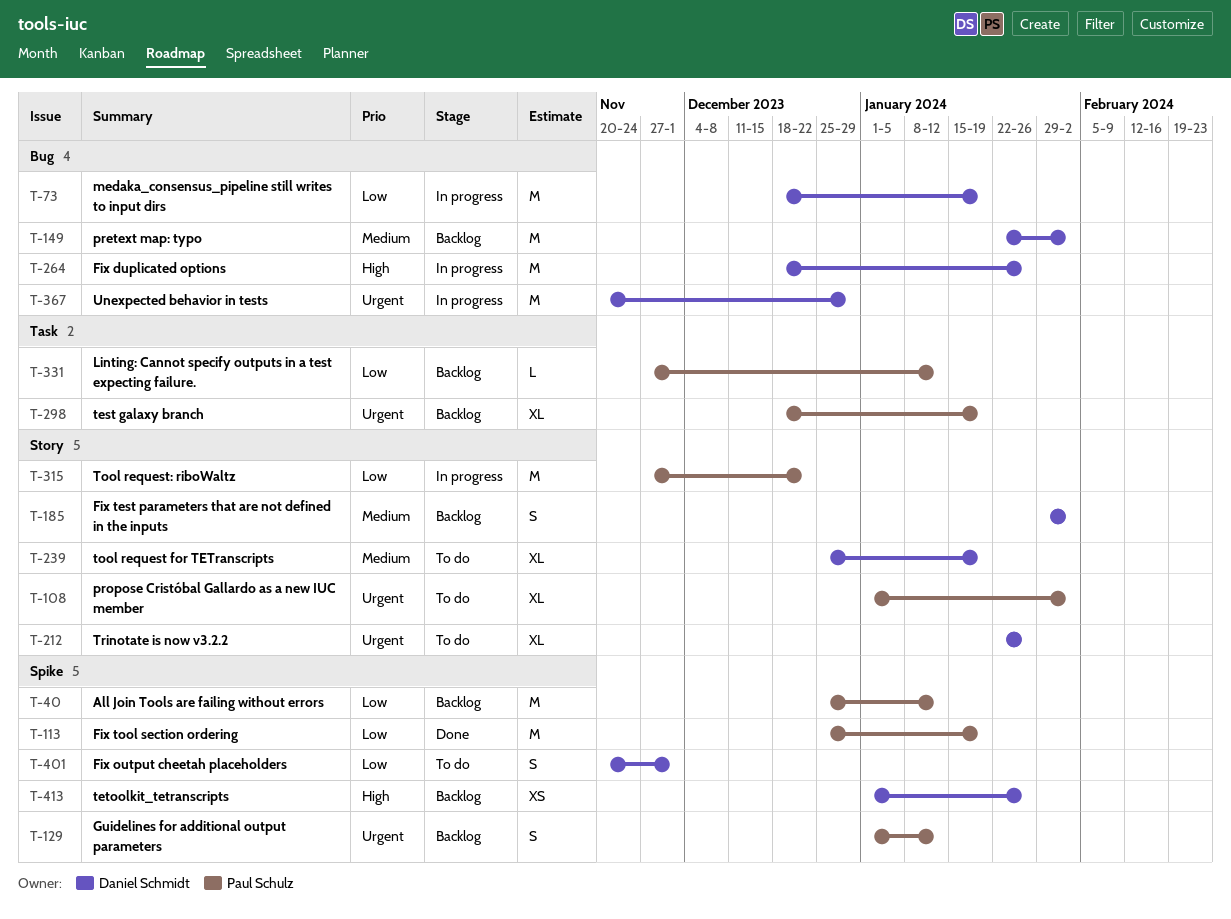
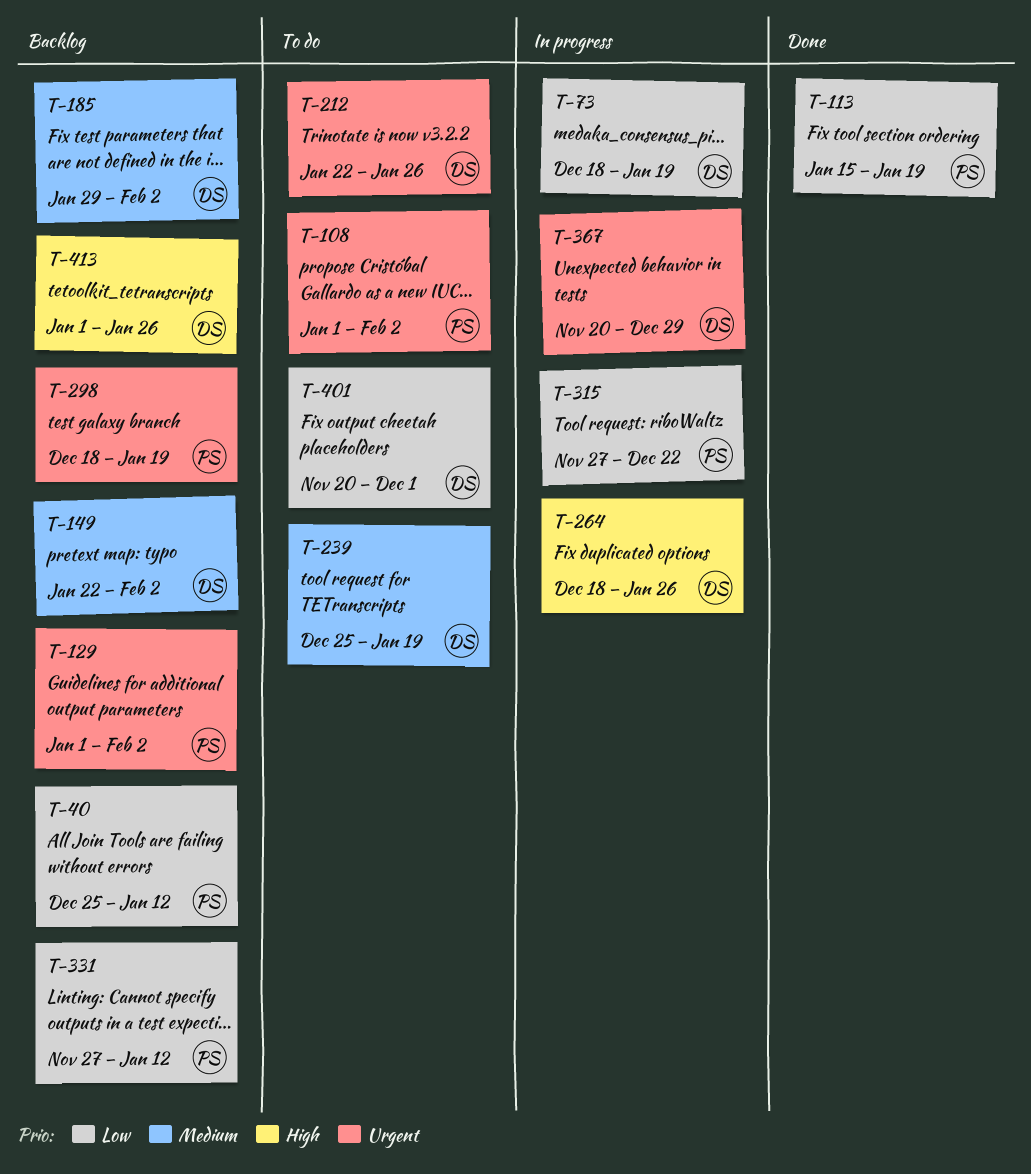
T-113, start: Dec 25 -> Jan 15
T-129, due: Jan 12 -> Feb 2

